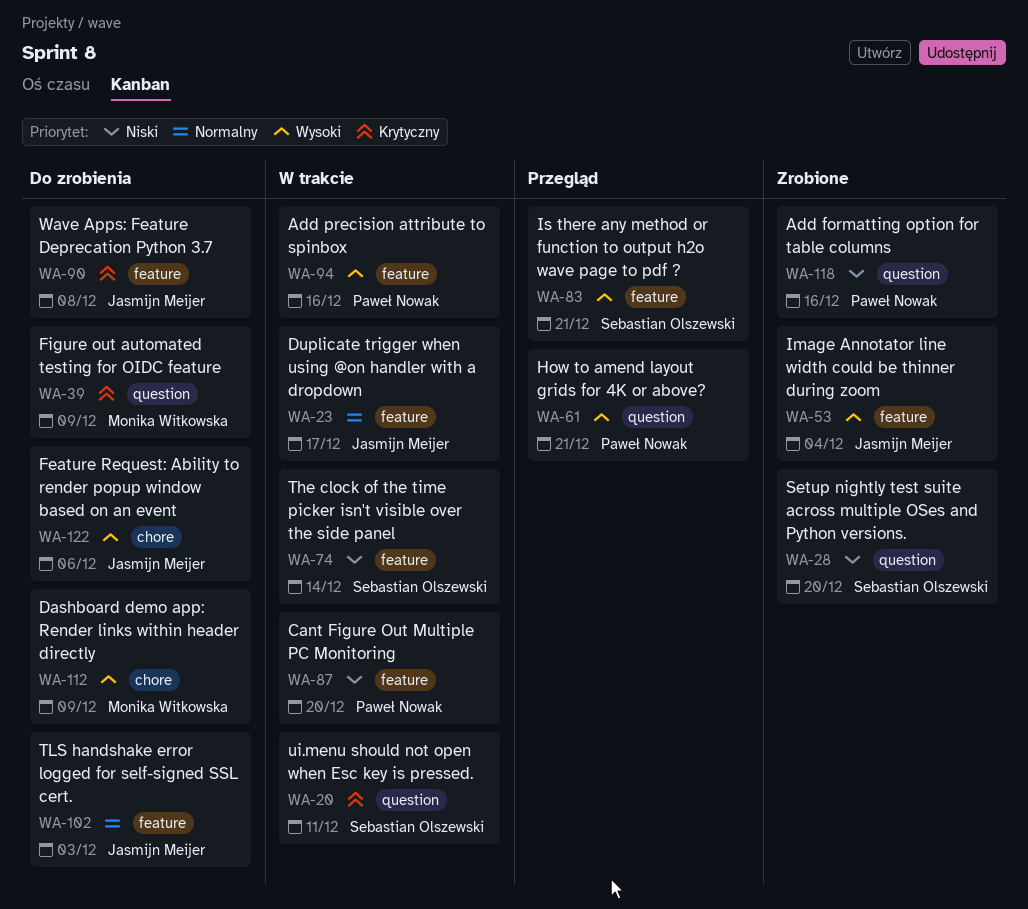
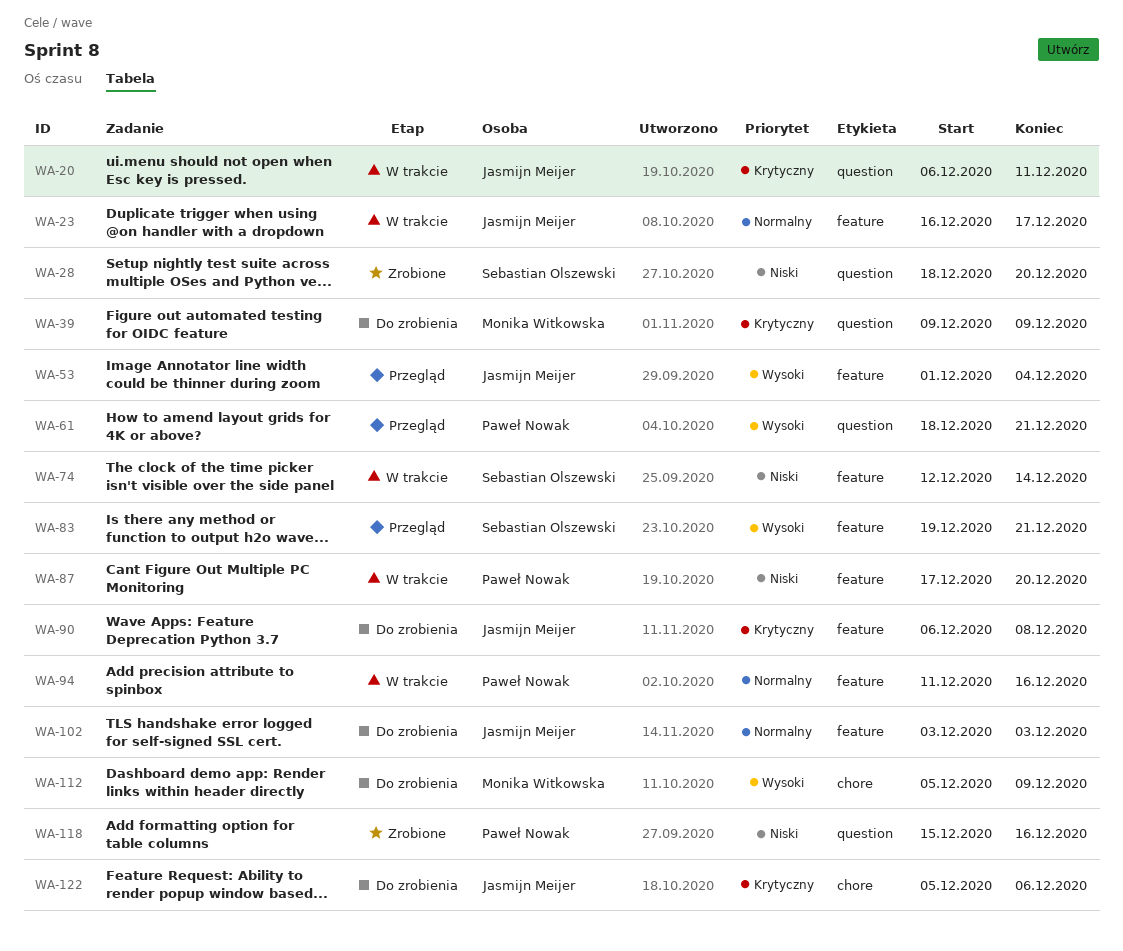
WA-20, owner: Sebastian Olszewski -> Jasmijn Meijer
WA-53, status: Zrobione -> Przegląd
WA-94, priority: Wysoki -> Normalny
WA-122, priority: Wysoki -> Krytyczny

